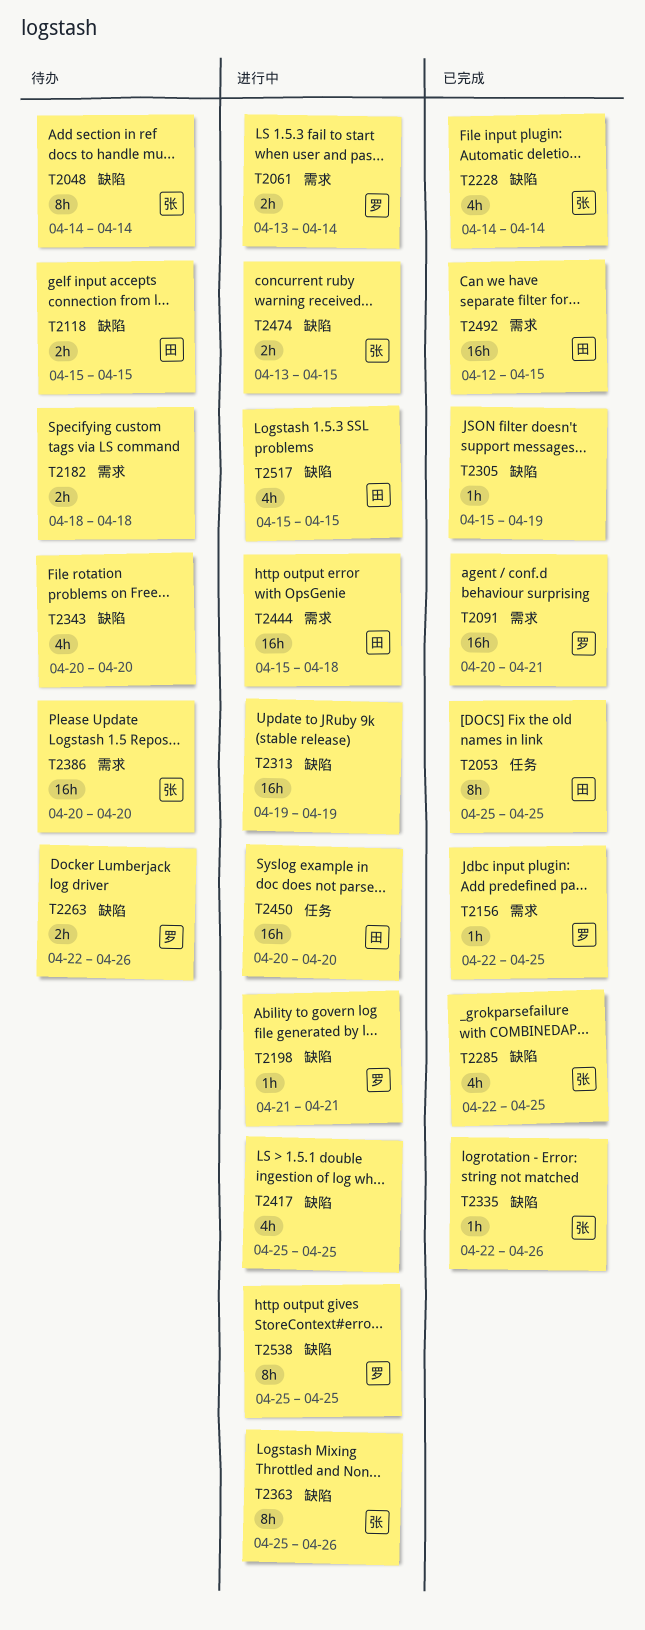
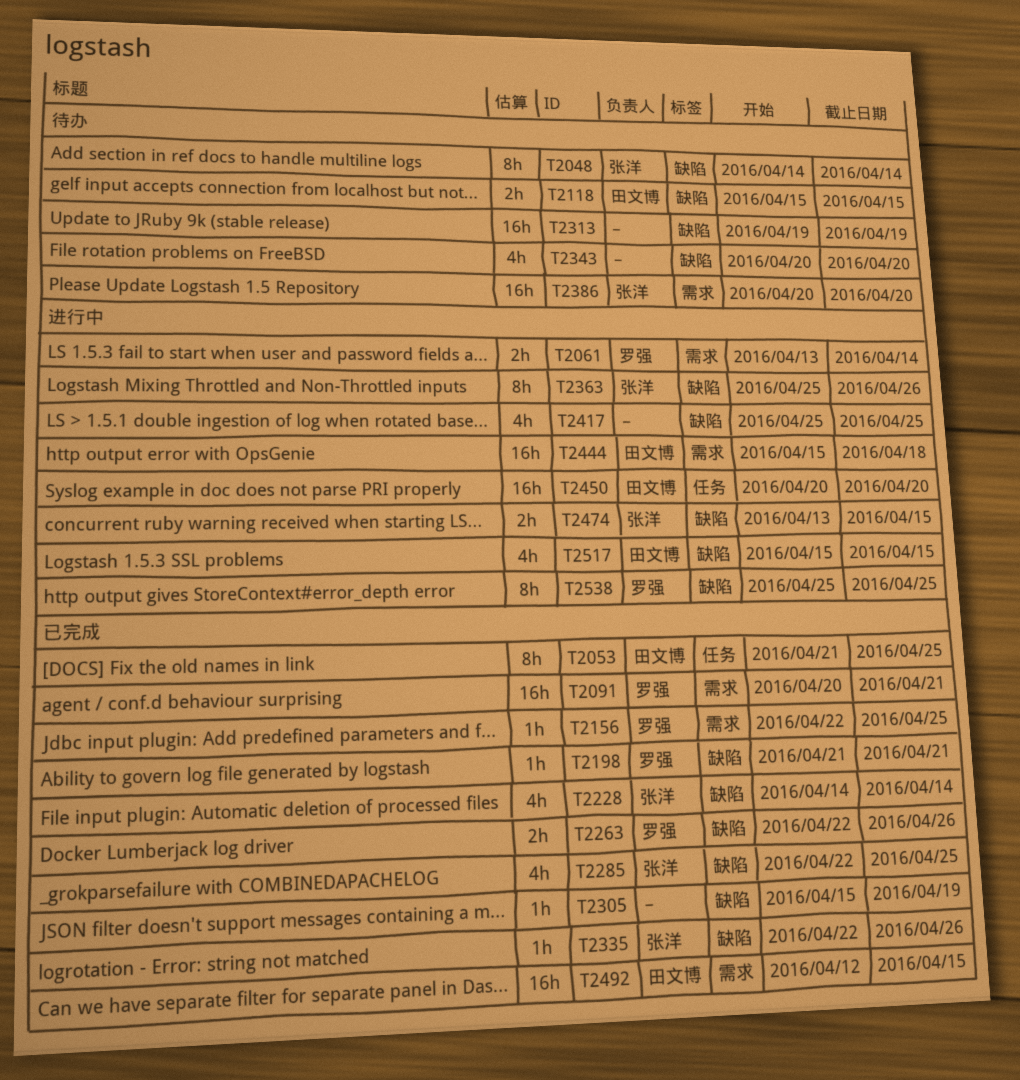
T2053, start: Apr 25 -> Apr 21
T2182: present -> none
T2198, status: 进行中 -> 已完成
T2263, status: 待办 -> 已完成
T2313, status: 进行中 -> 待办

